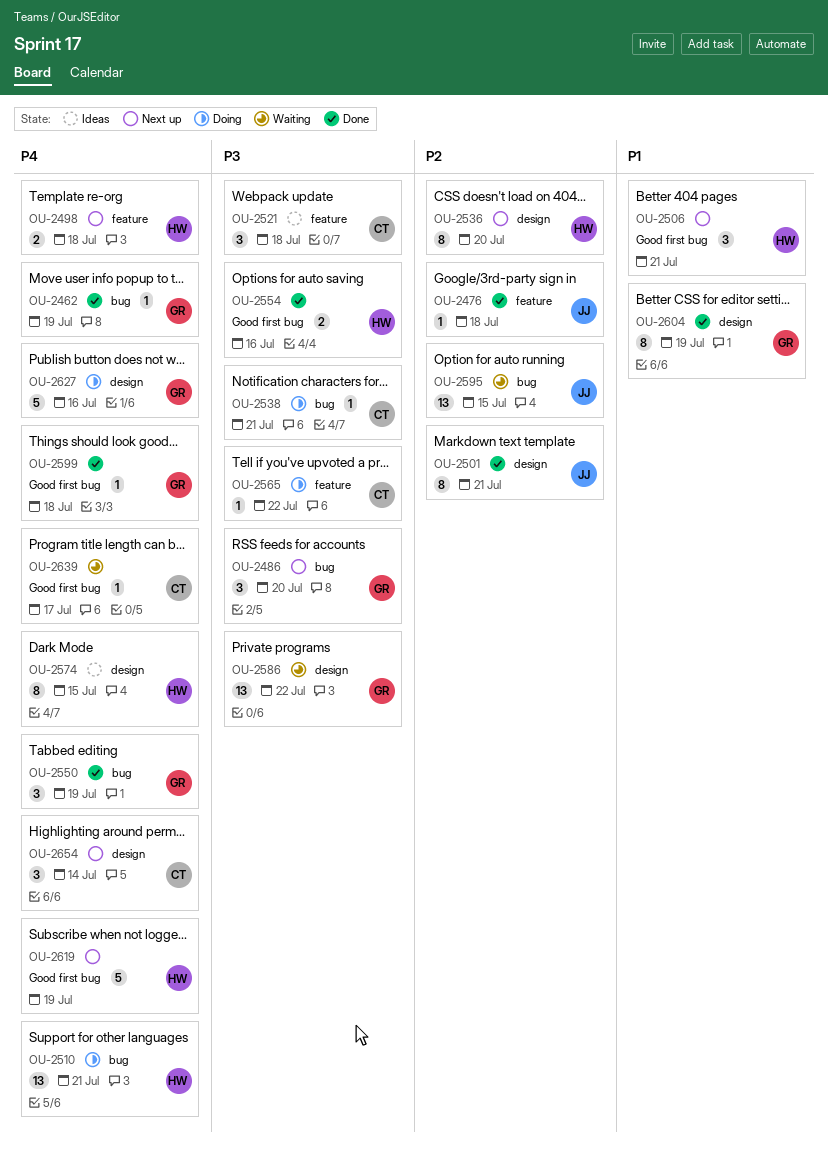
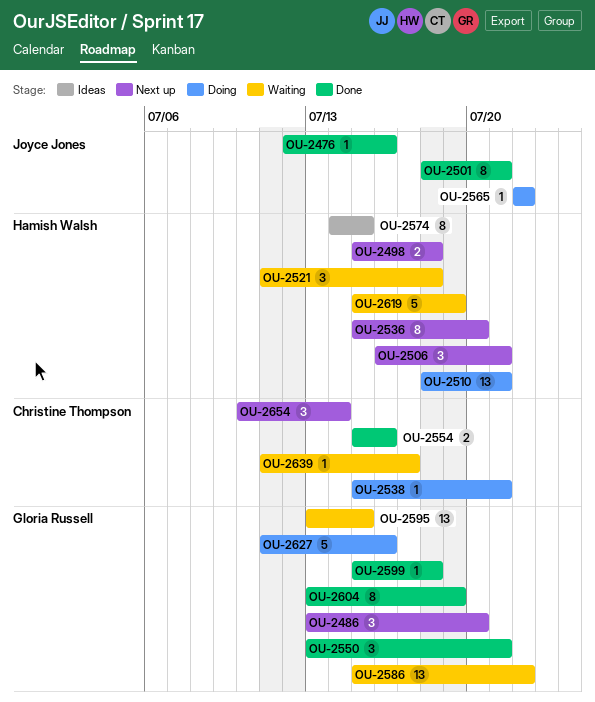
OU-2462: present -> none
OU-2476, due: Jul 18 -> Jul 16
OU-2521, status: Ideas -> Waiting
OU-2521, owner: Christine Thompson -> Hamish Walsh
OU-2550, due: Jul 19 -> Jul 21
OU-2554, owner: Hamish Walsh -> Christine Thompson
OU-2565, owner: Christine Thompson -> Joyce Jones
OU-2595, owner: Joyce Jones -> Gloria Russell
OU-2619, status: Next up -> Waiting

